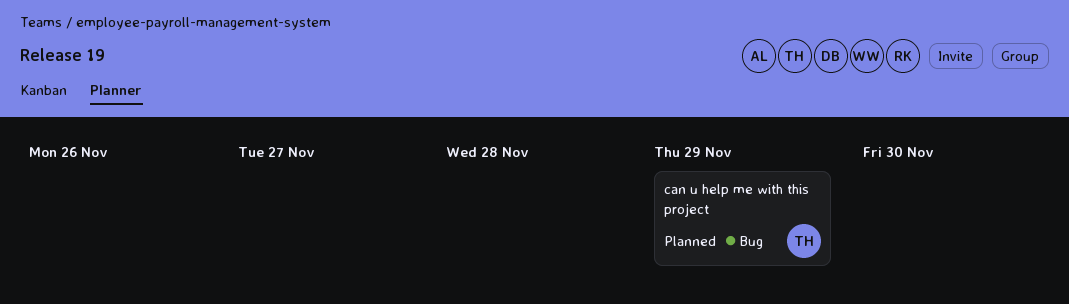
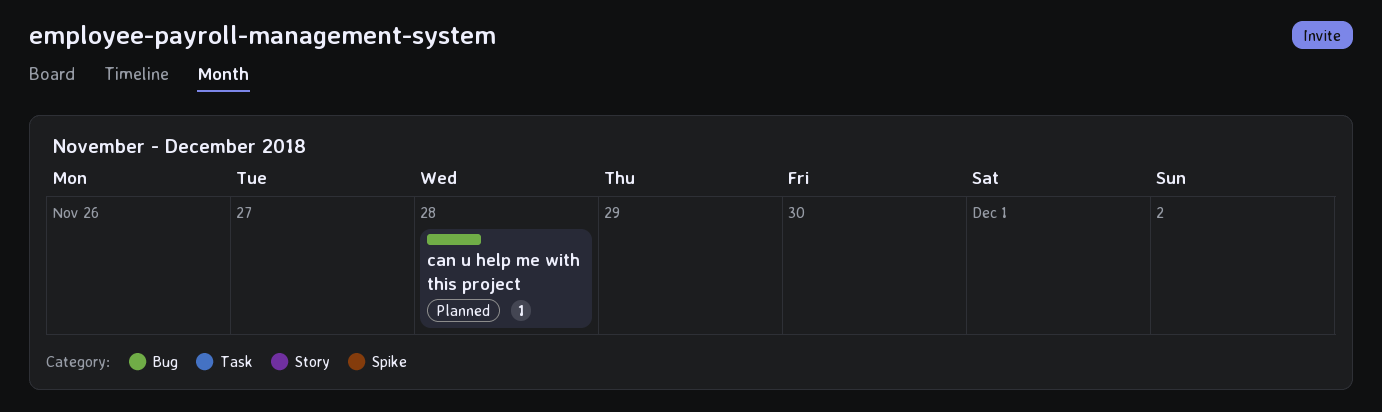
can u help me with this project, due: Nov 29 -> Nov 28

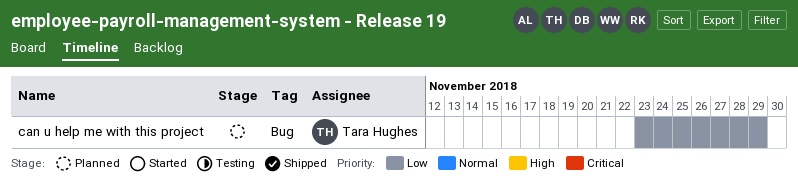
can u help me with this project, due: Nov 28 -> Nov 29

